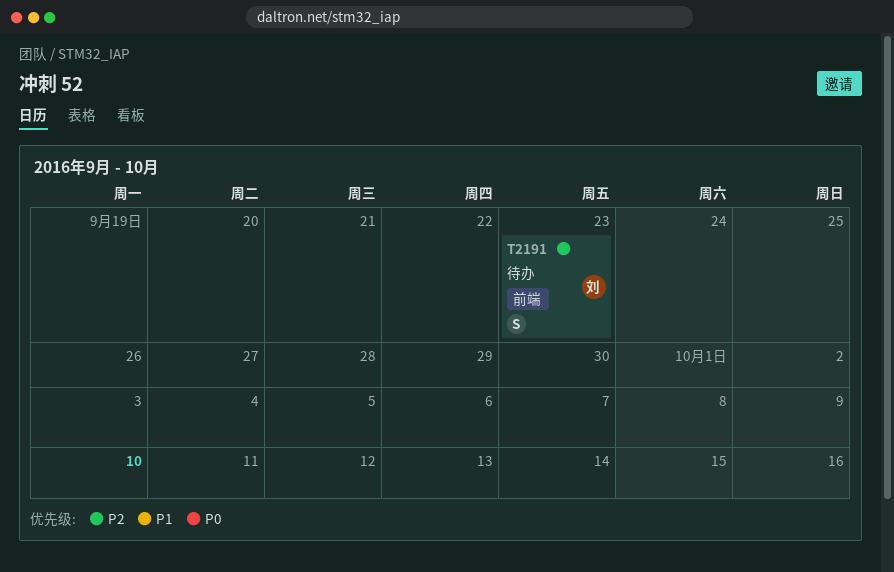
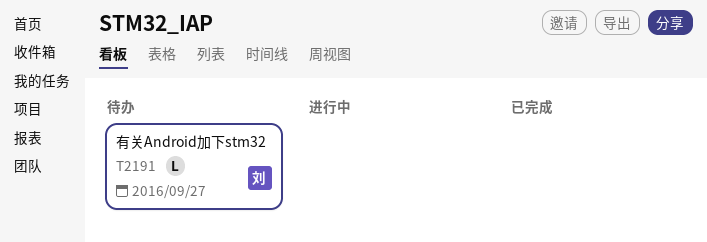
T2191, estimate: S -> L
T2191, due: Sep 23 -> Sep 27

